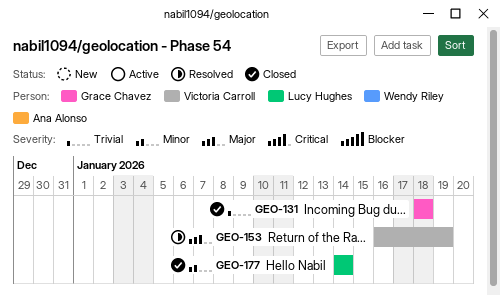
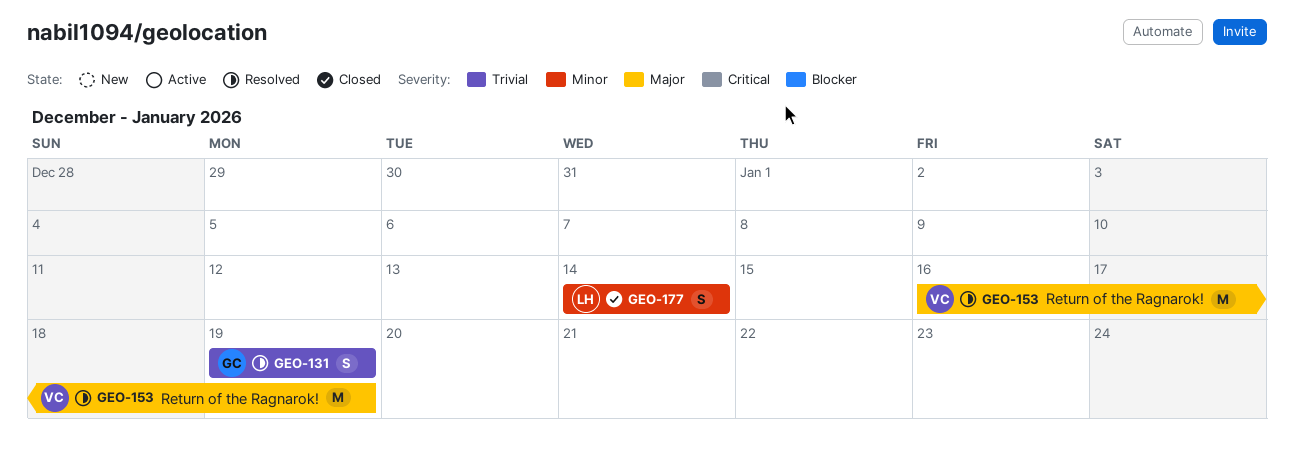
GEO-131, status: Closed -> Resolved
GEO-131, start: Jan 18 -> Jan 19
GEO-131, due: Jan 18 -> Jan 19

